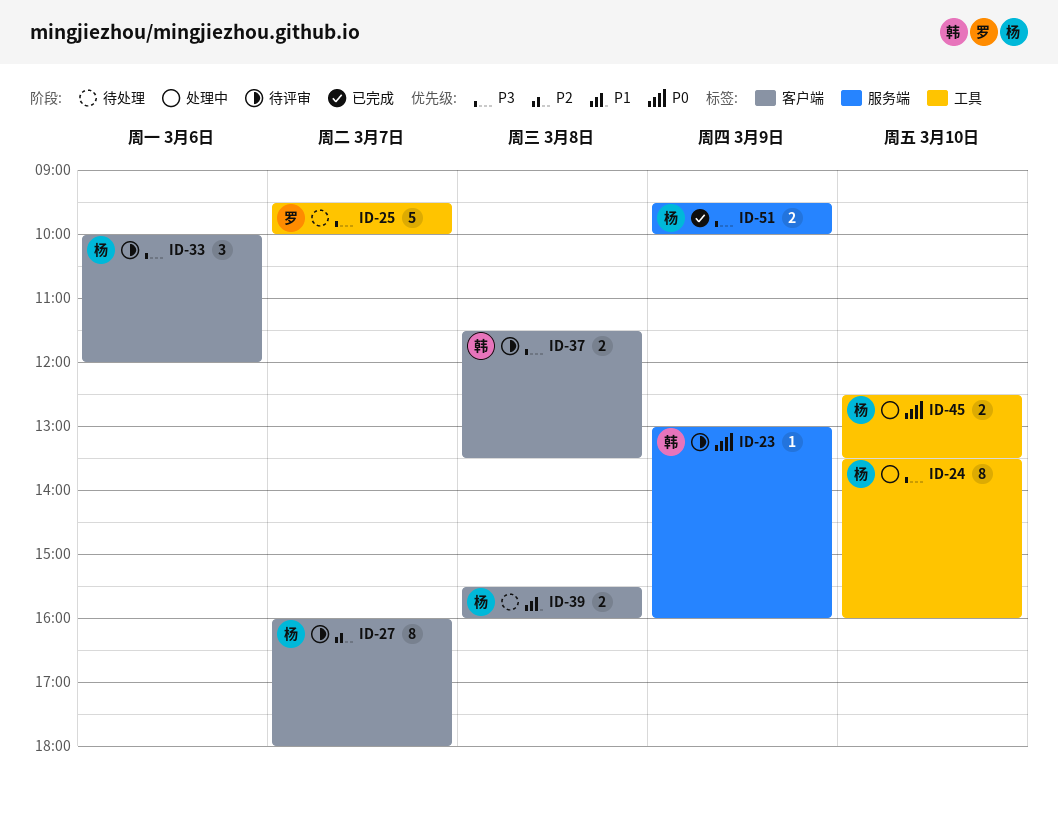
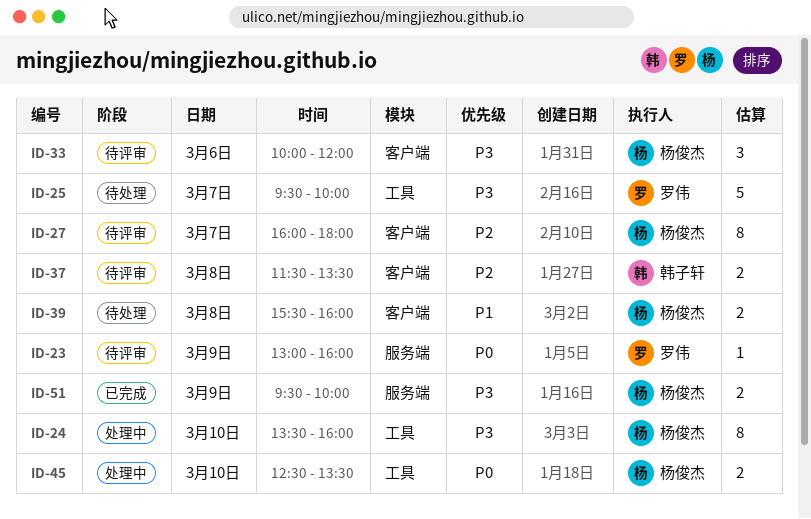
ID-23, owner: 韩子轩 -> 罗伟
ID-37, priority: P3 -> P2

